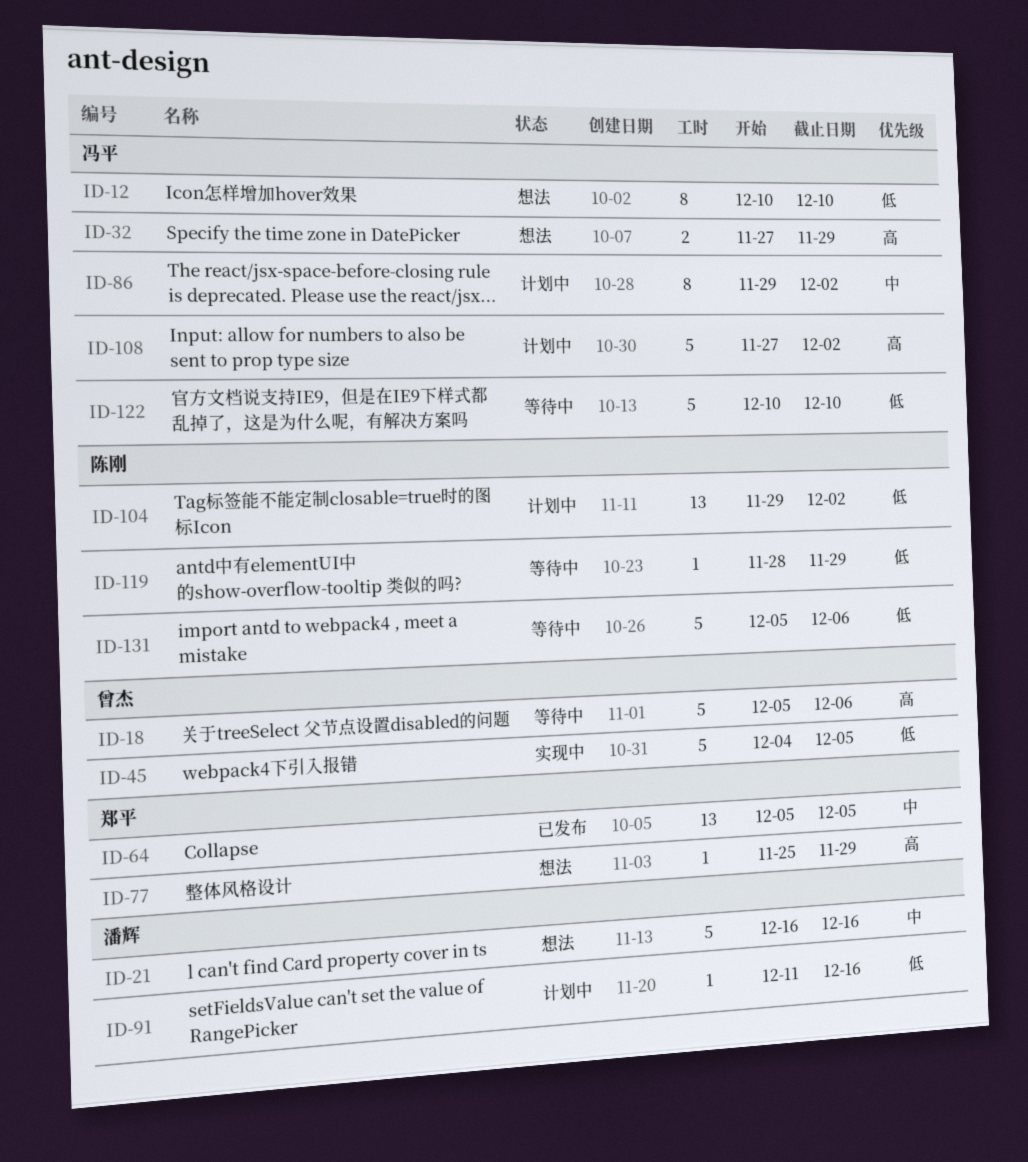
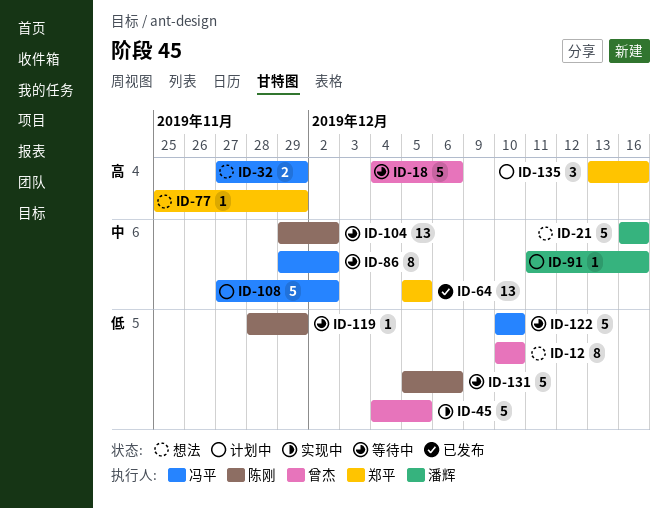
ID-12, owner: 冯平 -> 曾杰
ID-18, start: Dec 5 -> Dec 4
ID-86, status: 计划中 -> 等待中
ID-91, priority: 低 -> 中
ID-104, status: 计划中 -> 等待中
ID-104, priority: 低 -> 中
ID-108, priority: 高 -> 中
ID-135: none -> present

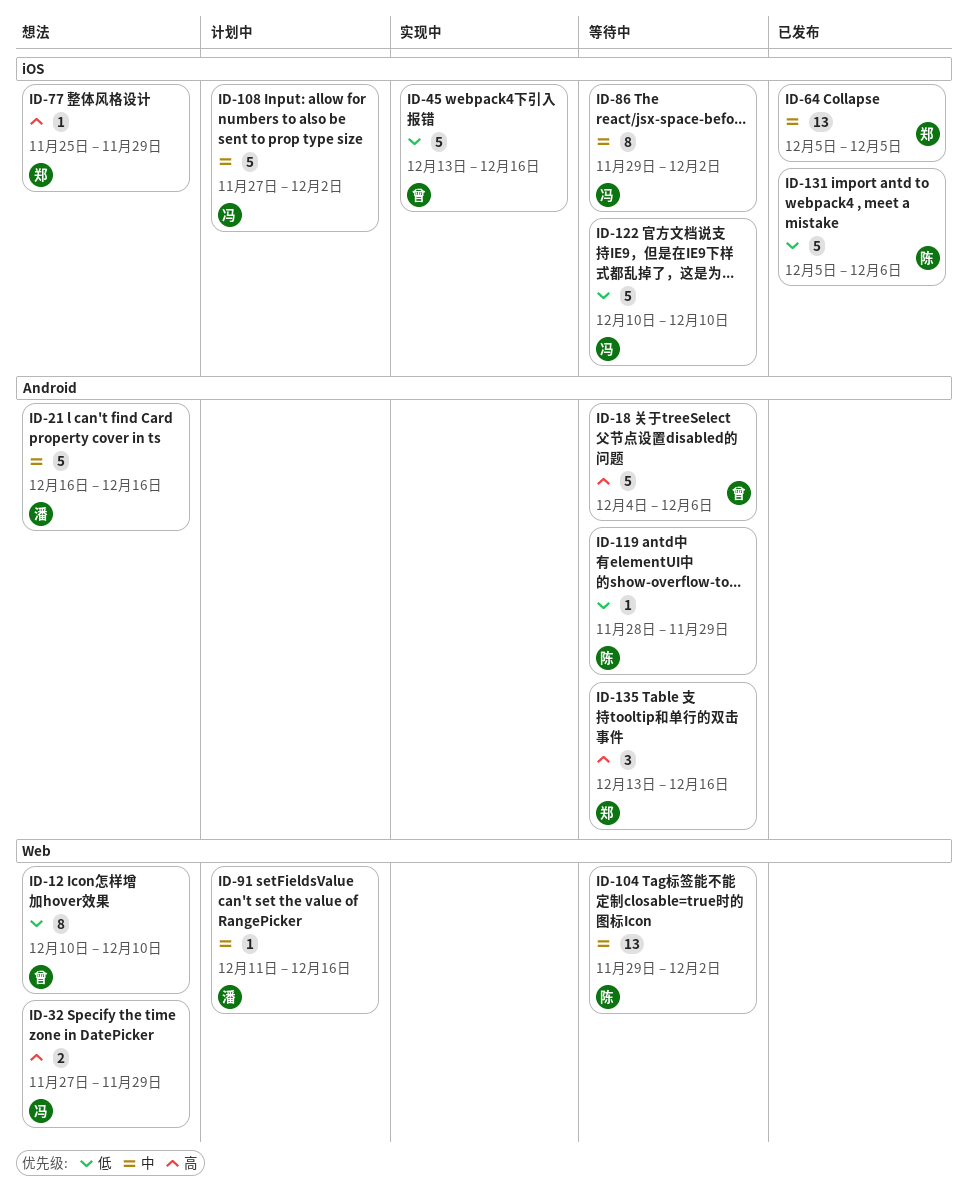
ID-45, start: Dec 4 -> Dec 13
ID-45, due: Dec 5 -> Dec 16
ID-131, status: 等待中 -> 已发布
ID-135, status: 计划中 -> 等待中

